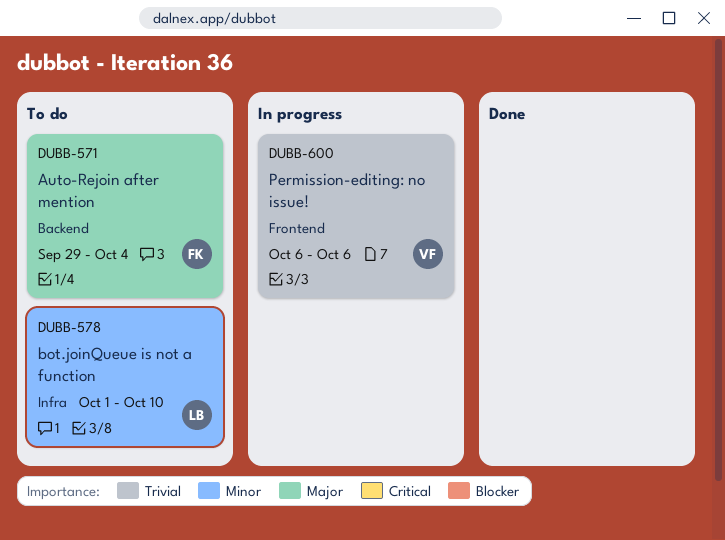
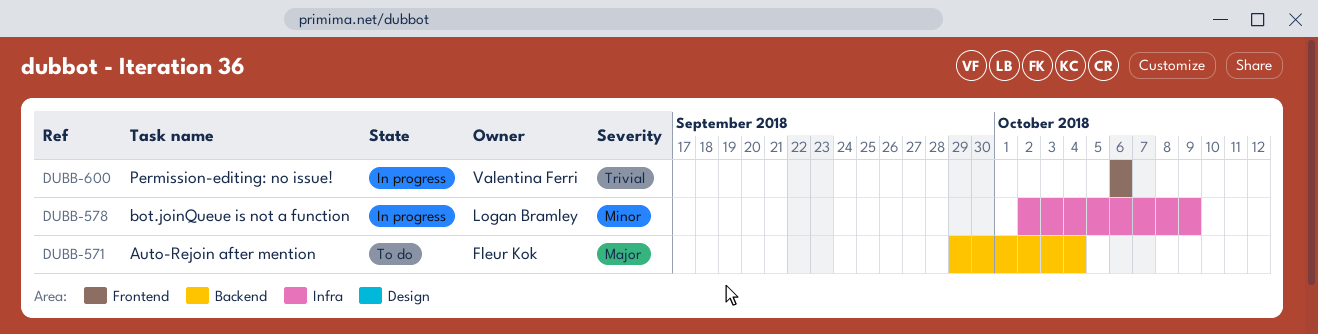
DUBB-578, status: To do -> In progress
DUBB-578, start: Oct 1 -> Oct 2
DUBB-578, due: Oct 10 -> Oct 9

